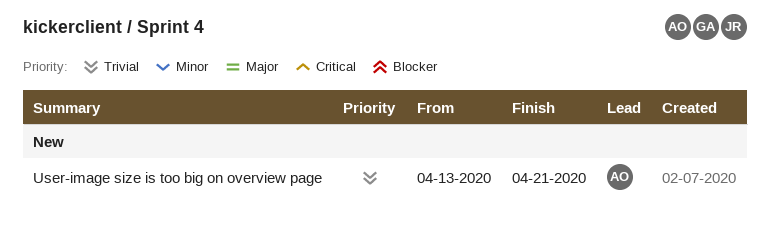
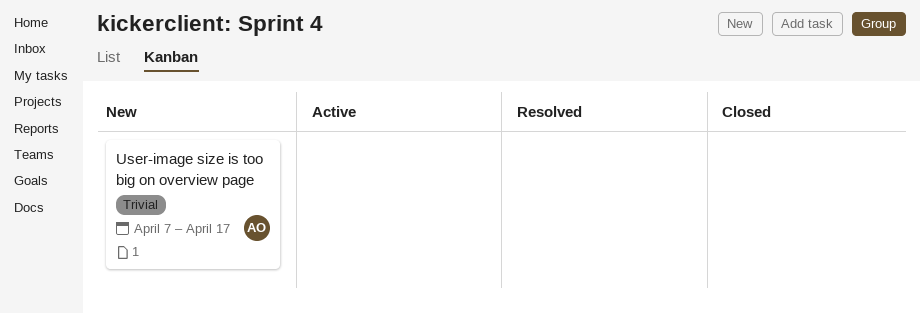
User-image size is too big on overview page, start: Apr 13 -> Apr 7
User-image size is too big on overview page, due: Apr 21 -> Apr 17

